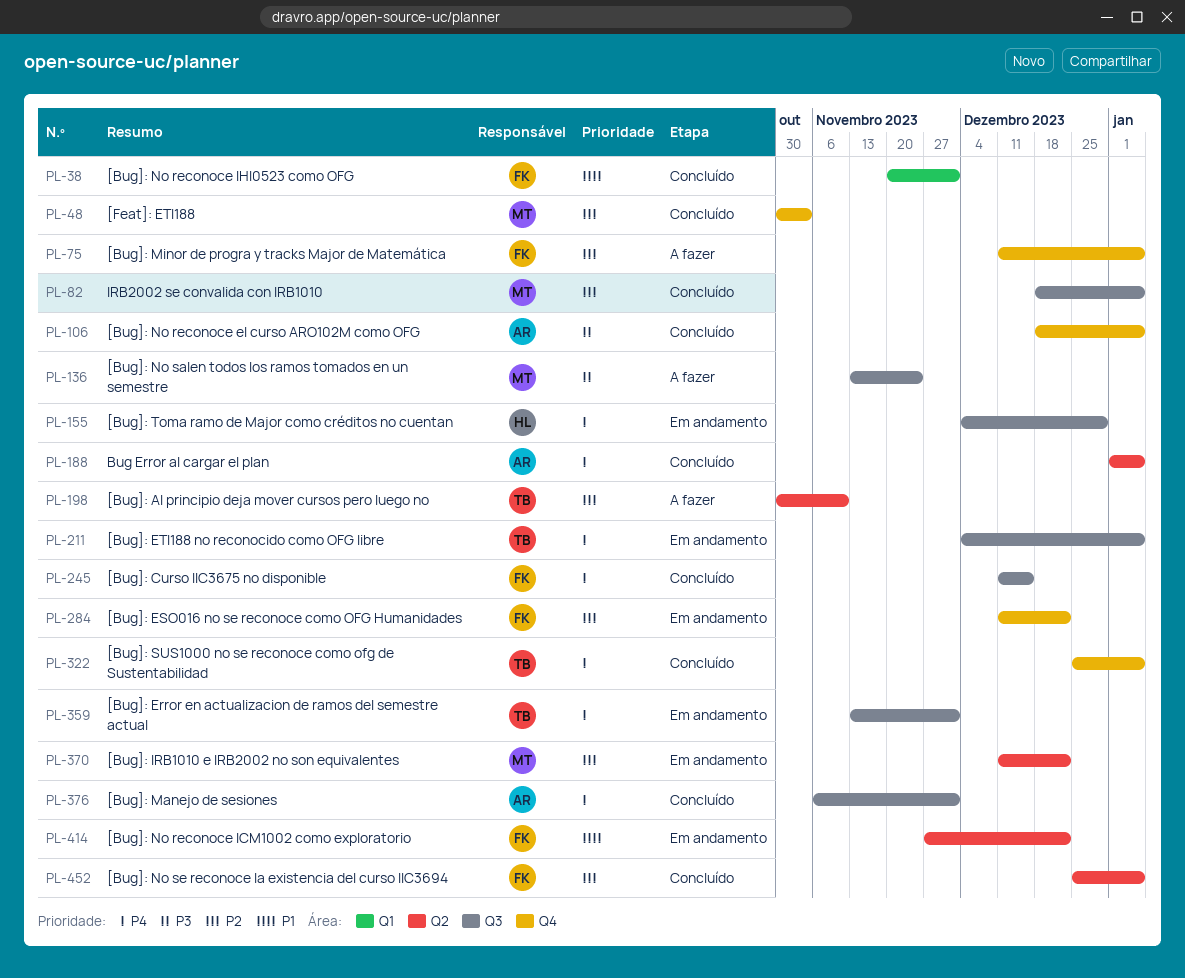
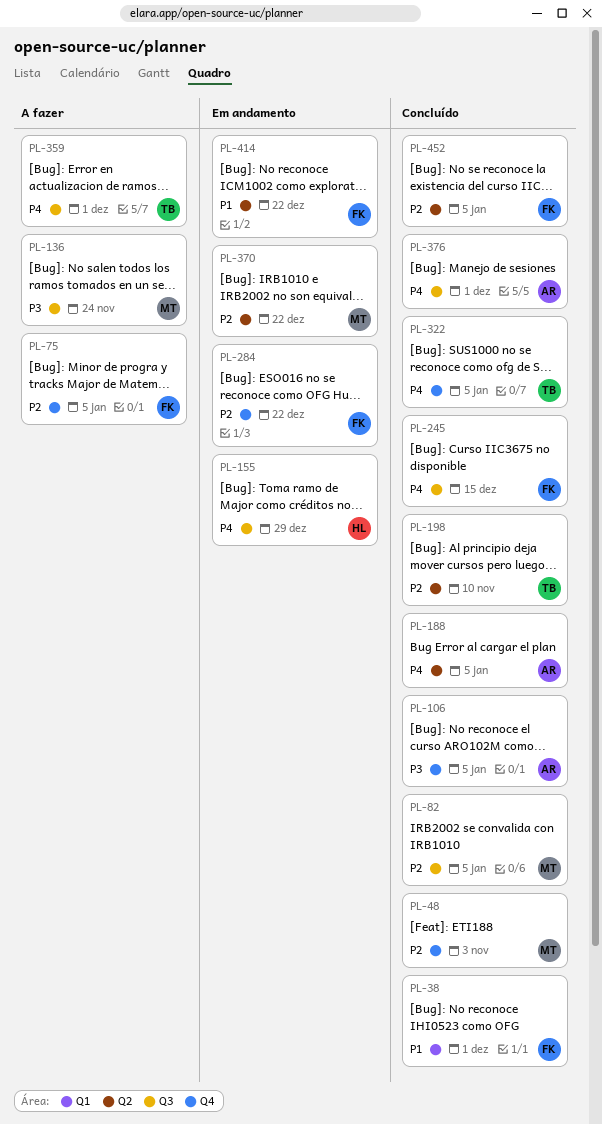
PL-198, status: A fazer -> Concluído
PL-211: present -> none
PL-359, status: Em andamento -> A fazer

